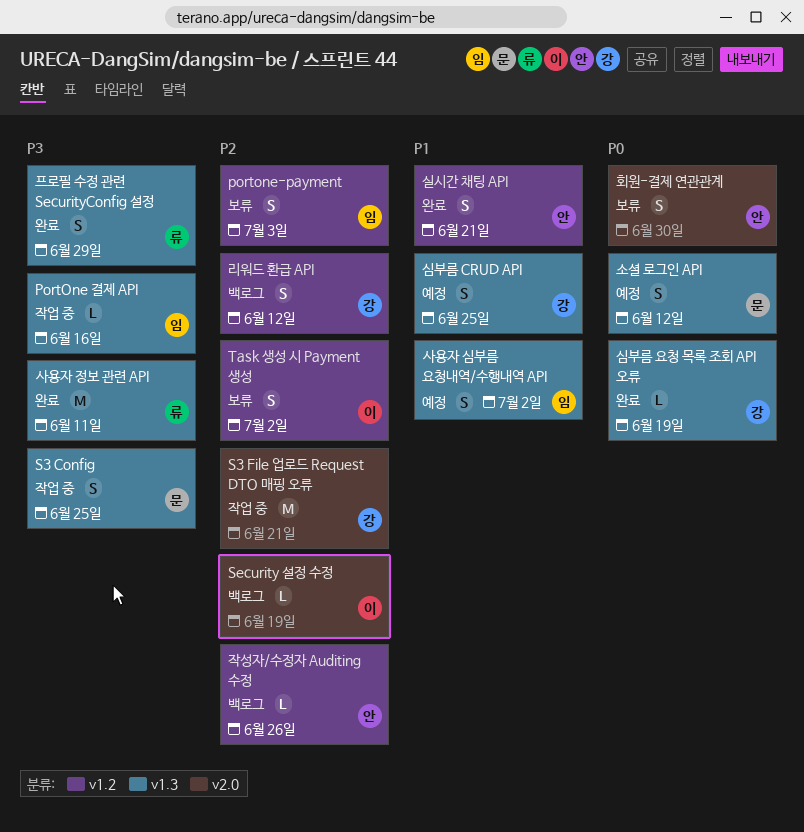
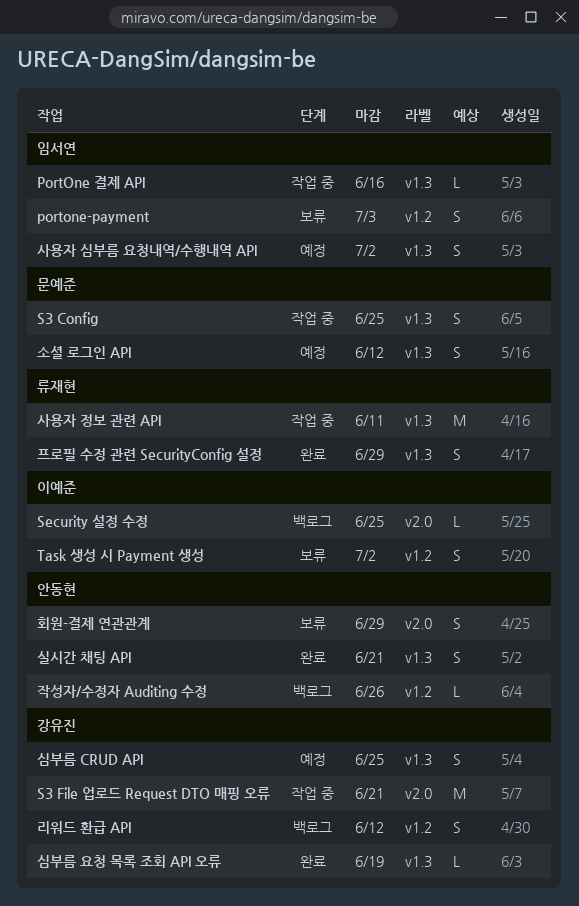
Security 설정 수정, due: Jun 19 -> Jun 25
사용자 정보 관련 API, status: 완료 -> 작업 중
실시간 채팅 API, label: v1.2 -> v1.3
회원-결제 연관관계, due: Jun 30 -> Jun 29

